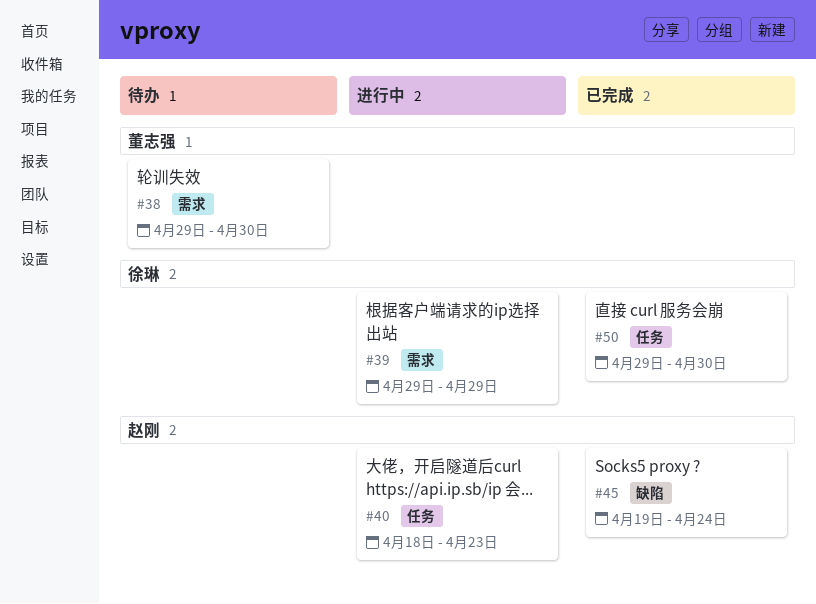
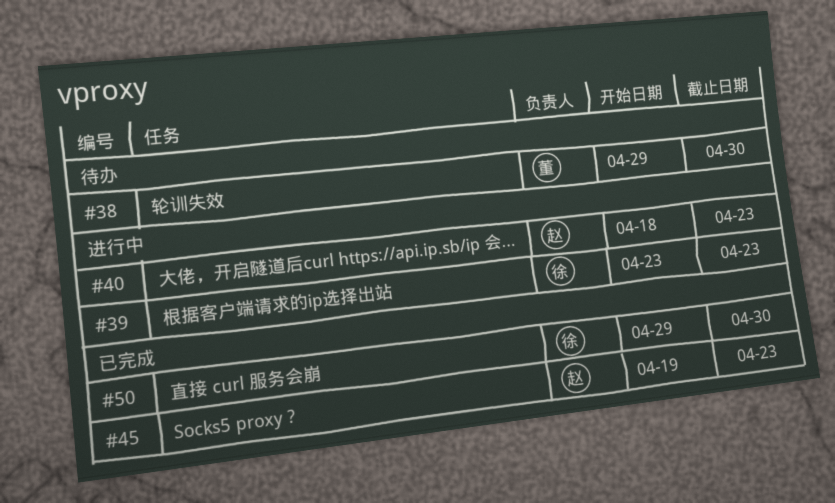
#39, start: Apr 29 -> Apr 23
#39, due: Apr 29 -> Apr 23
#45, due: Apr 24 -> Apr 23

